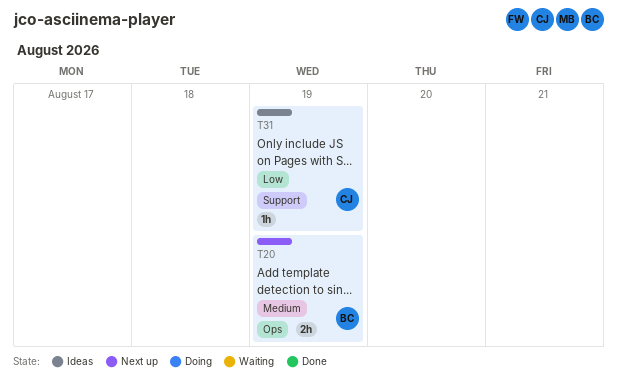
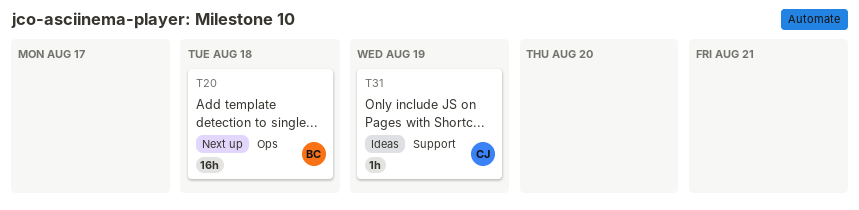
T20, estimate: 2h -> 16h
T20, due: Aug 19 -> Aug 18

